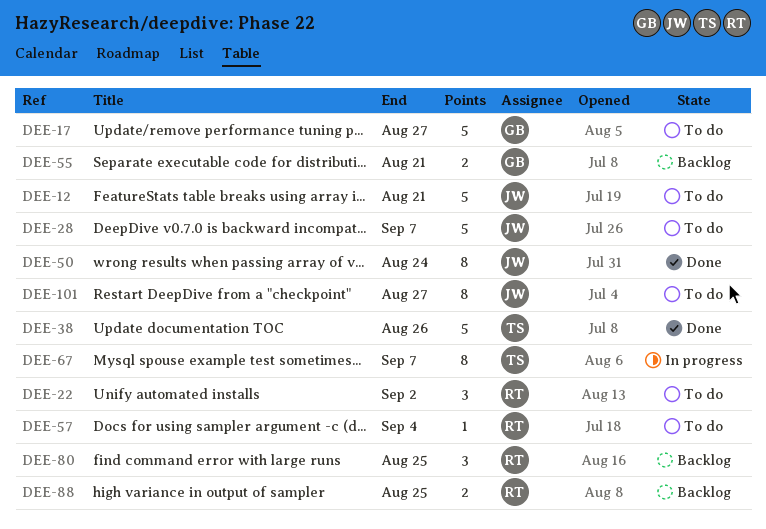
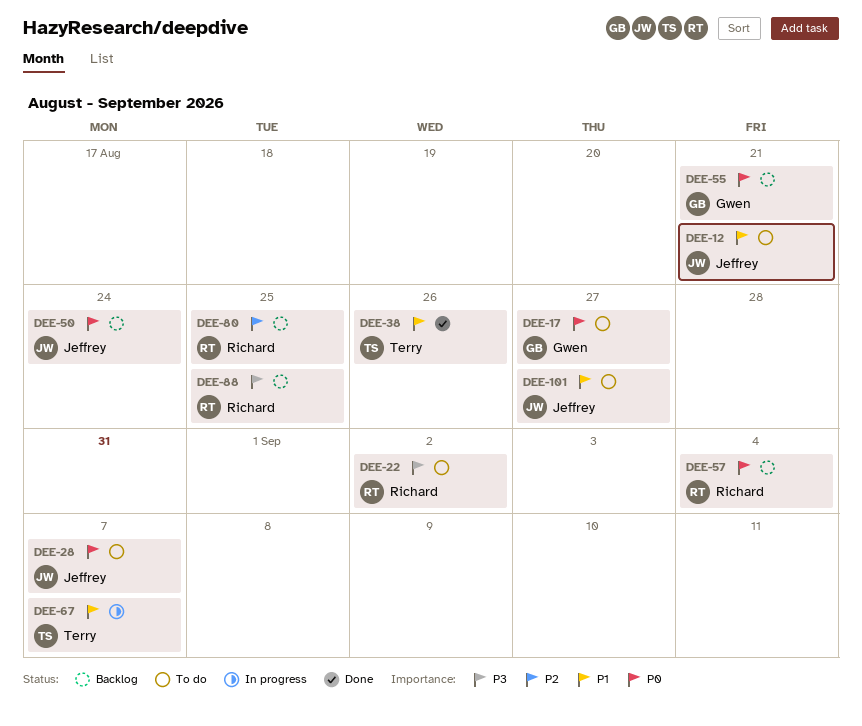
DEE-50, status: Done -> Backlog
DEE-57, status: To do -> Backlog

